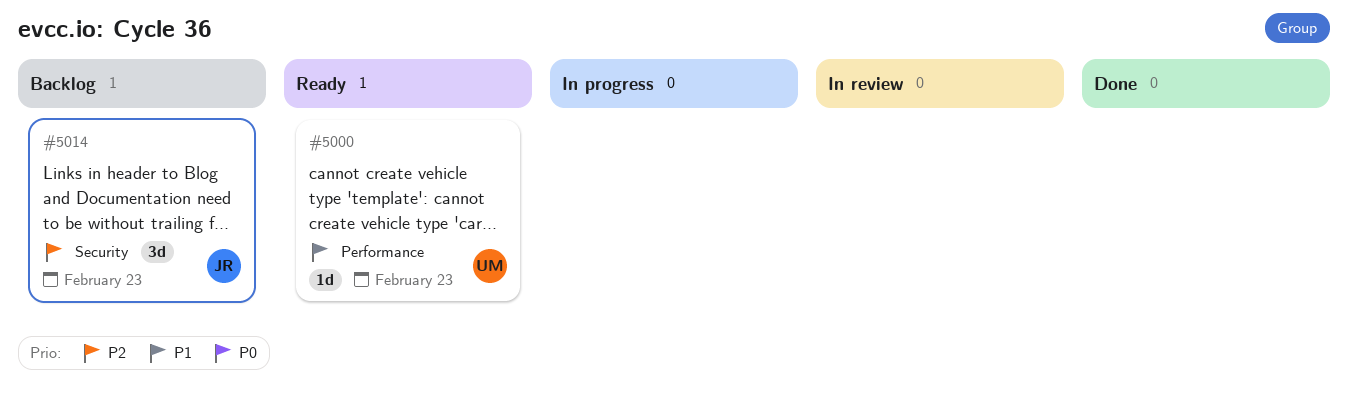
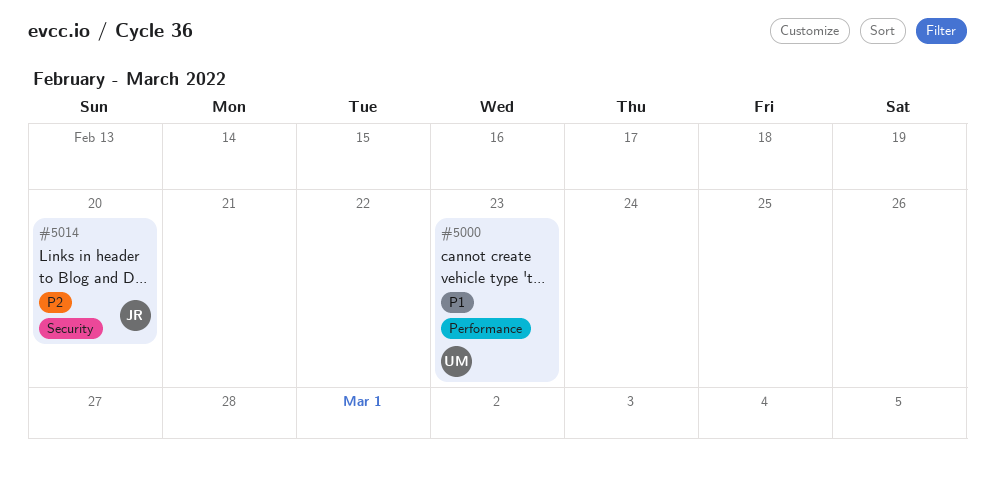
#5014, due: Feb 23 -> Feb 20

